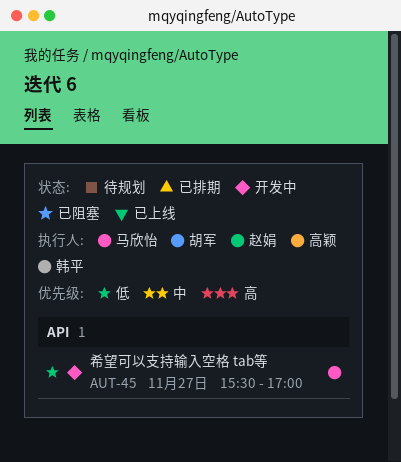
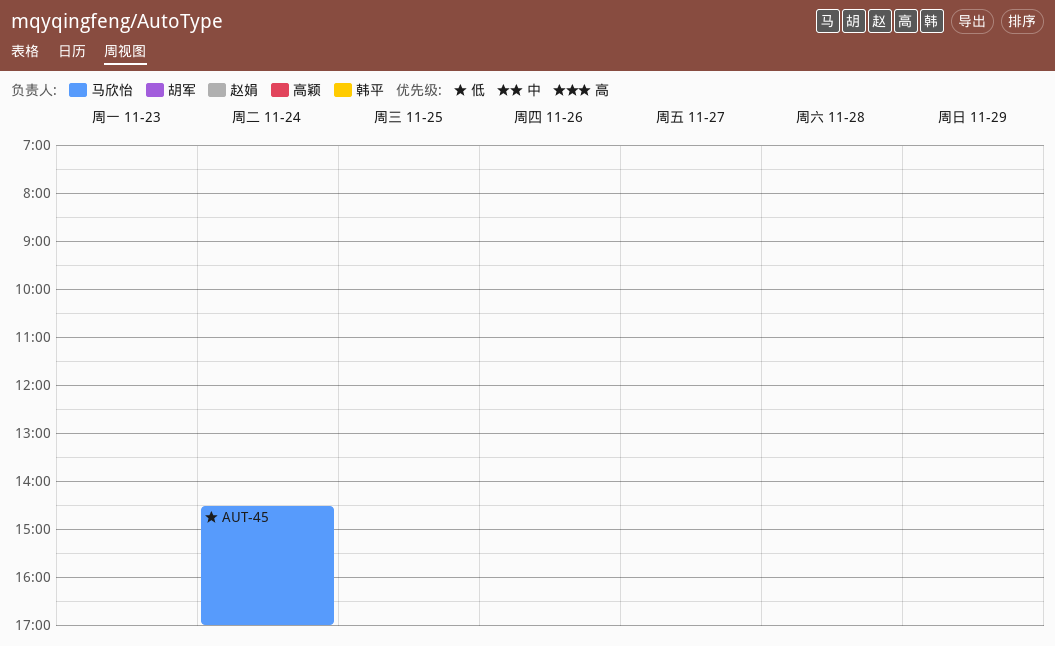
AUT-45, day: Nov 27 -> Nov 24
AUT-45, begins: 15:30 -> 14:30

